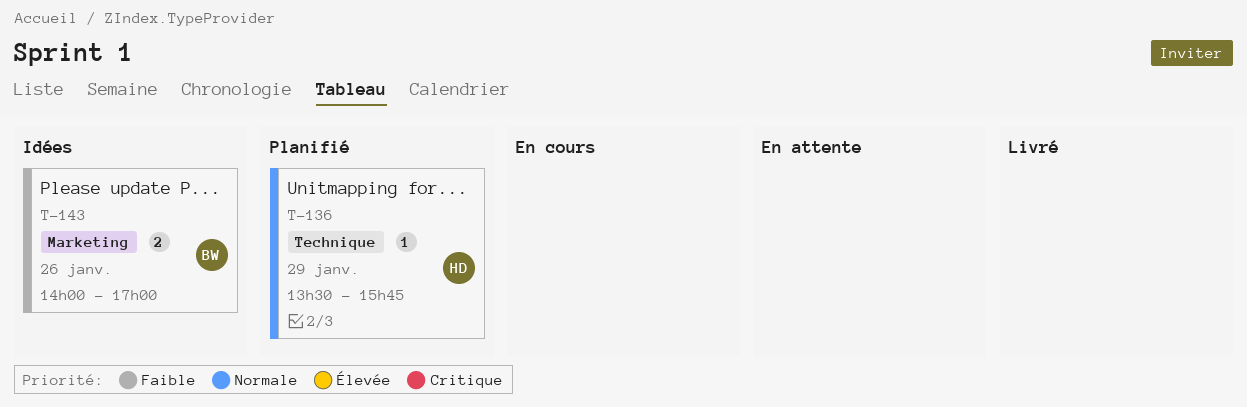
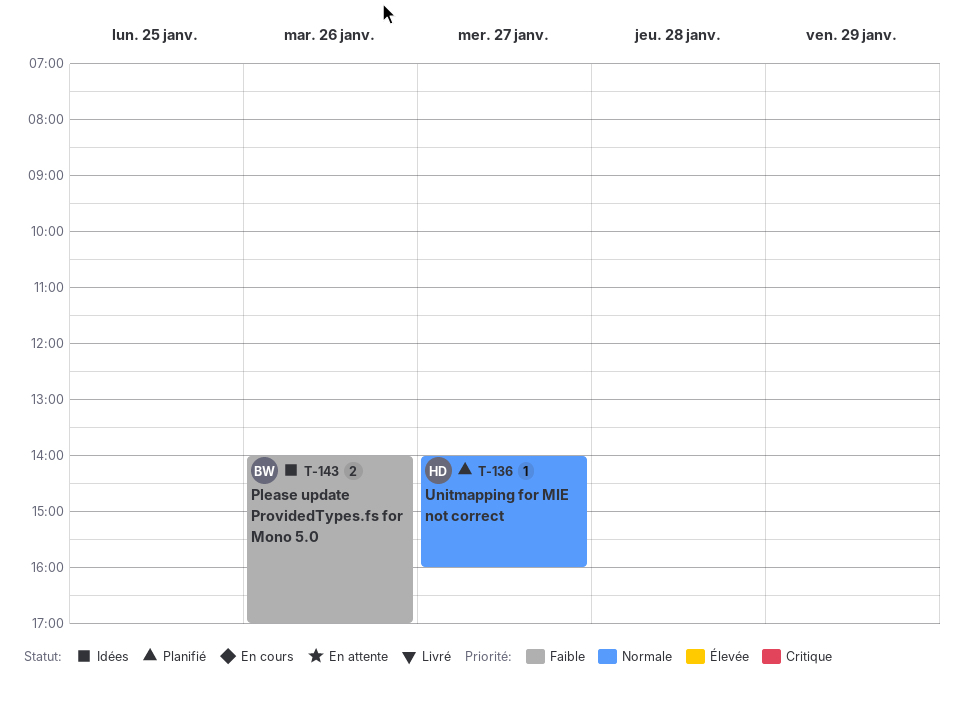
T-136, day: Jan 29 -> Jan 27
T-136, begins: 13:30 -> 14:00
T-136, ends: 15:45 -> 16:00

